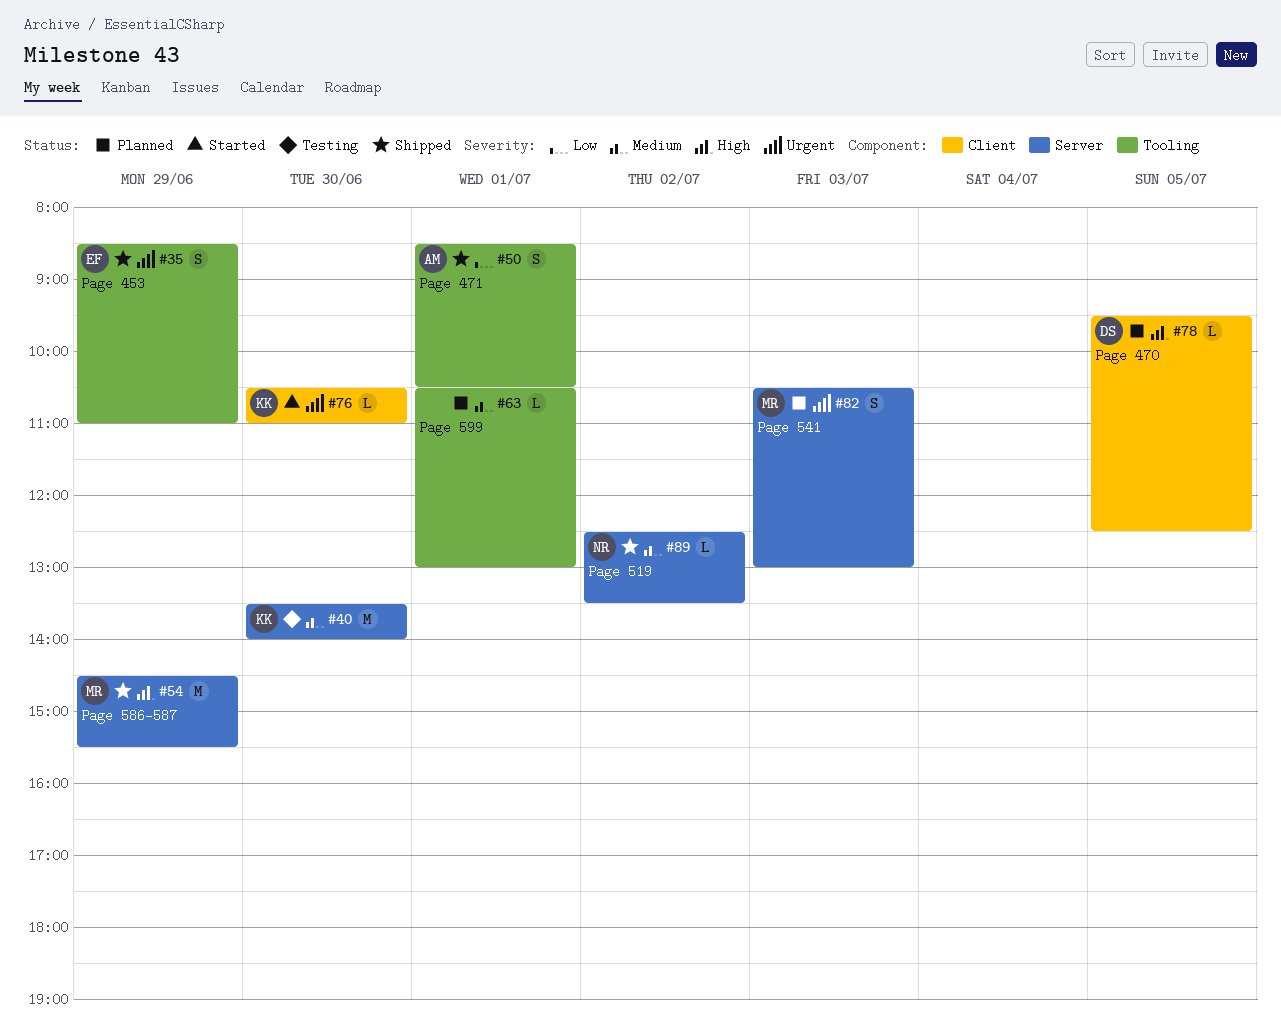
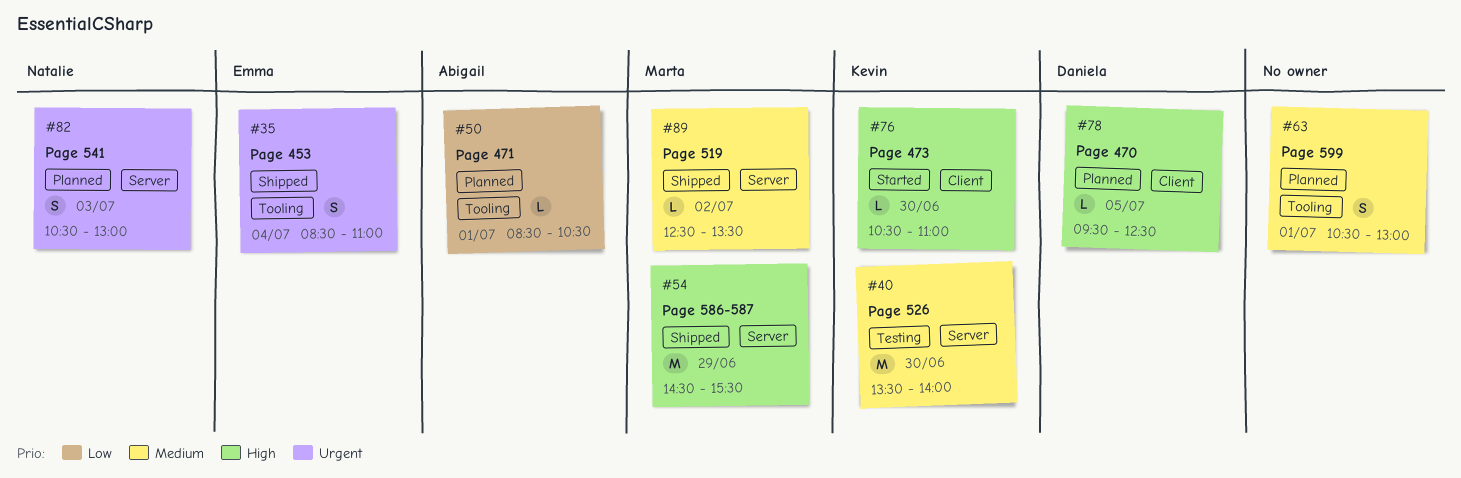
#35, day: Jun 29 -> Jul 4
#50, status: Shipped -> Planned
#50, estimate: S -> L
#63, estimate: L -> S
#76, priority: Urgent -> High
#82, owner: Marta -> Natalie
#89, owner: Natalie -> Marta

